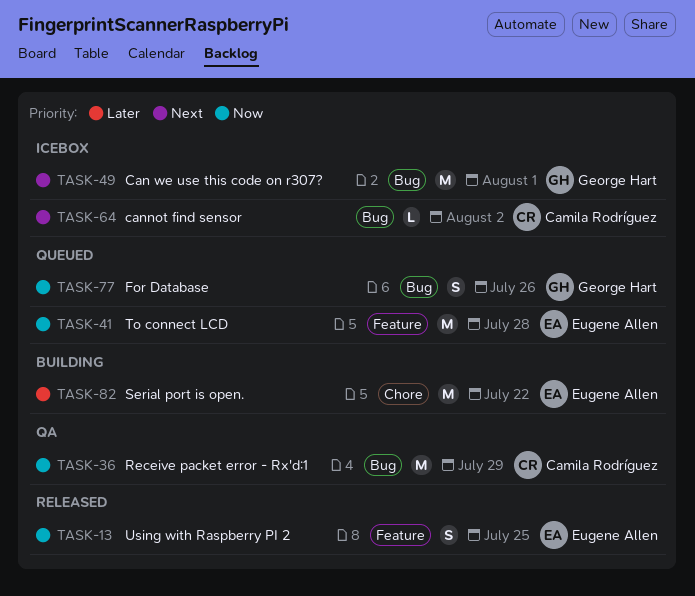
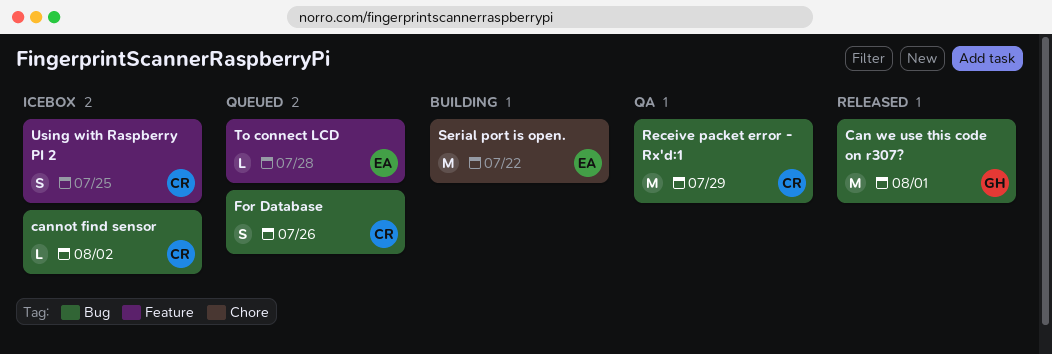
Can we use this code on r307?, status: Icebox -> Released
For Database, owner: George Hart -> Camila Rodríguez
To connect LCD, estimate: M -> L
Using with Raspberry PI 2, status: Released -> Icebox
Using with Raspberry PI 2, owner: Eugene Allen -> Camila Rodríguez

